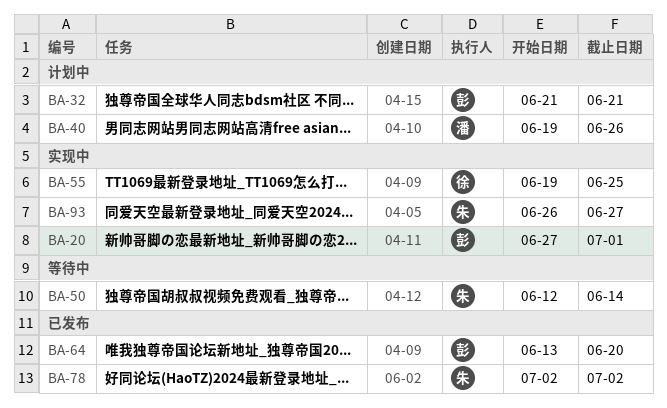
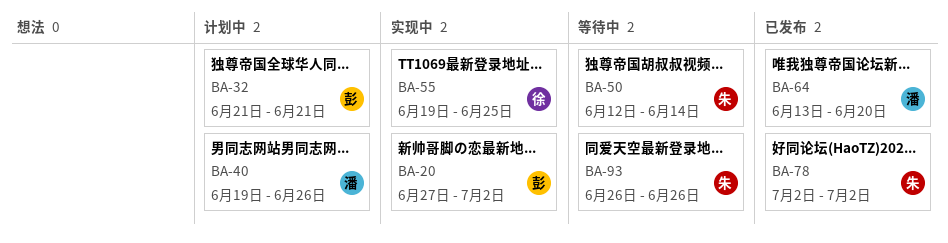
BA-20, due: Jul 1 -> Jul 2
BA-64, owner: 彭 -> 潘
BA-93, status: 实现中 -> 等待中
BA-93, due: Jun 27 -> Jun 26

